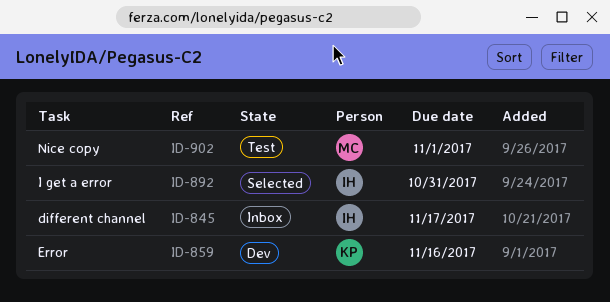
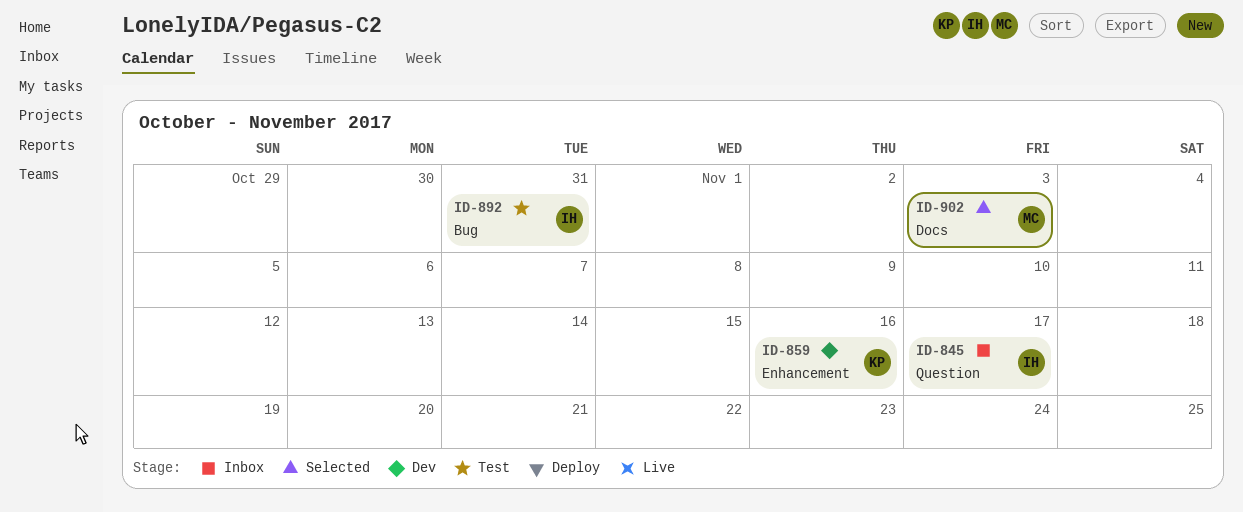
ID-892, status: Selected -> Test
ID-902, status: Test -> Selected
ID-902, due: Nov 1 -> Nov 3

